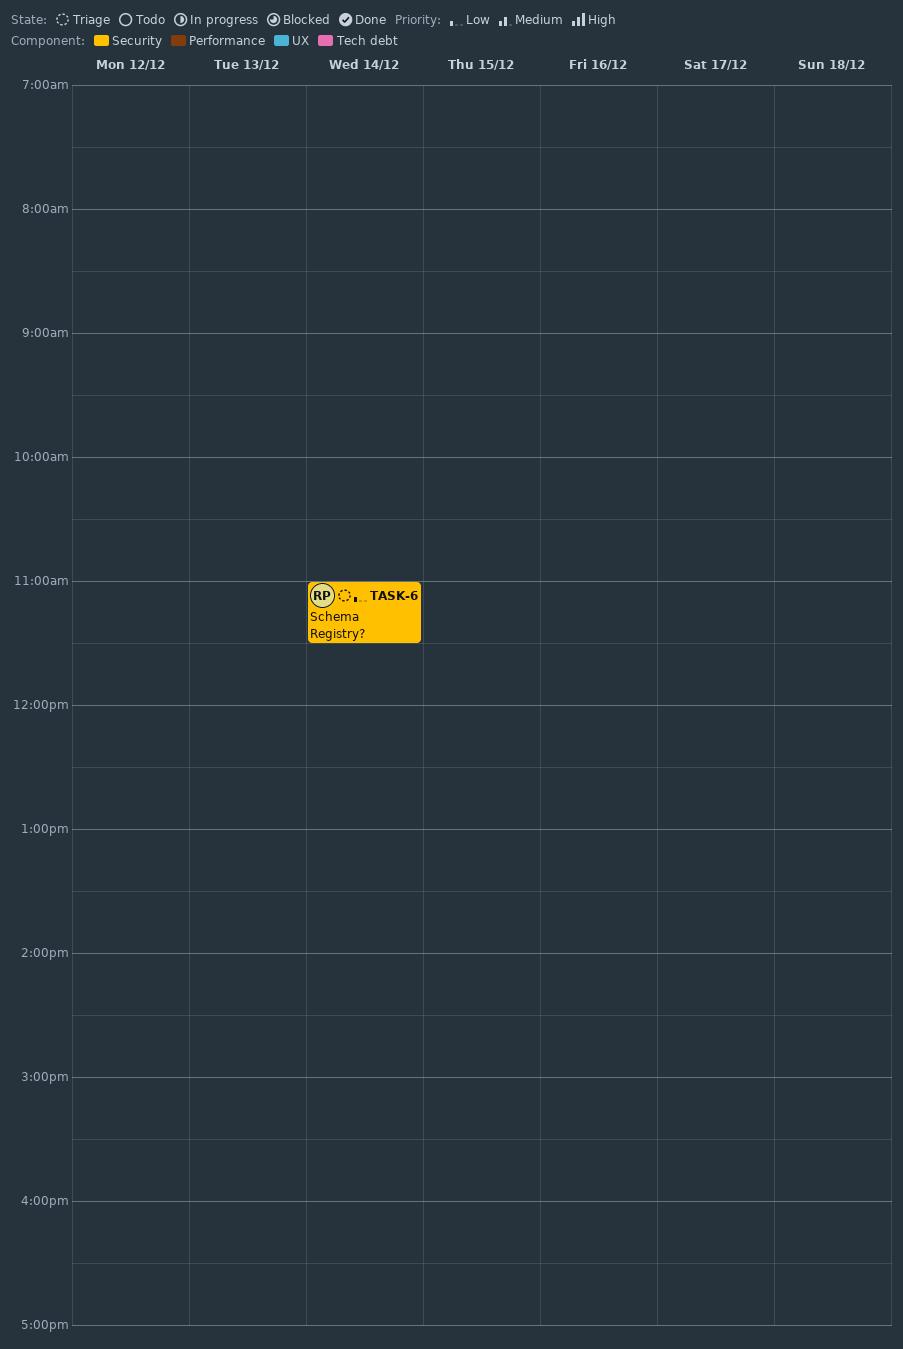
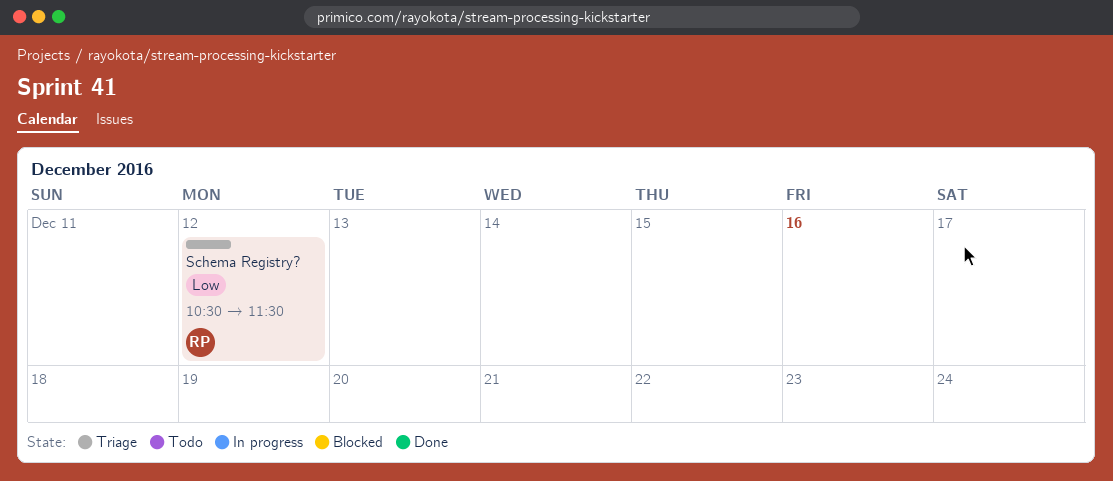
Schema Registry?, day: Dec 14 -> Dec 12
Schema Registry?, begins: 11:00 -> 10:30

